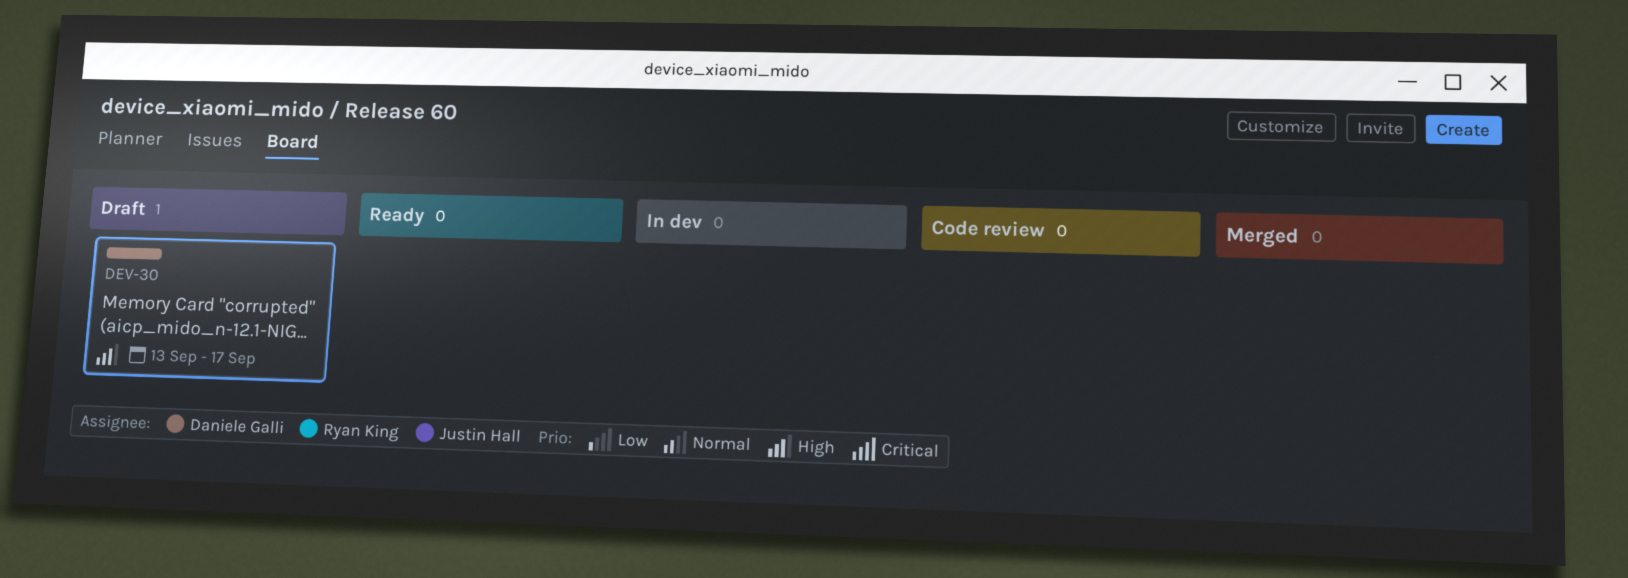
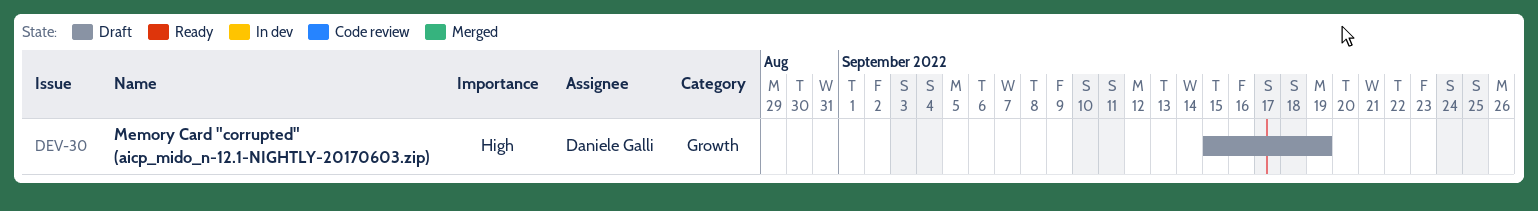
DEV-30, start: Sep 13 -> Sep 15
DEV-30, due: Sep 17 -> Sep 19

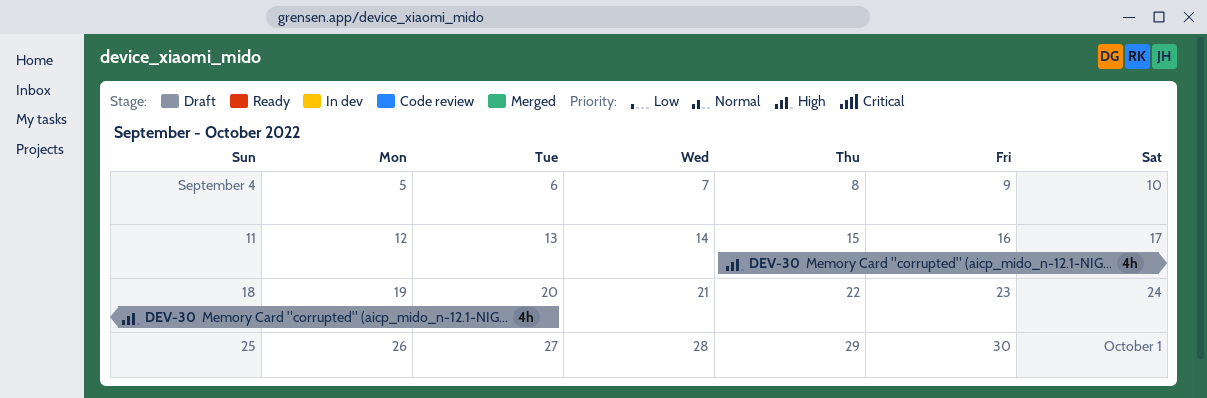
DEV-30, due: Sep 19 -> Sep 20

